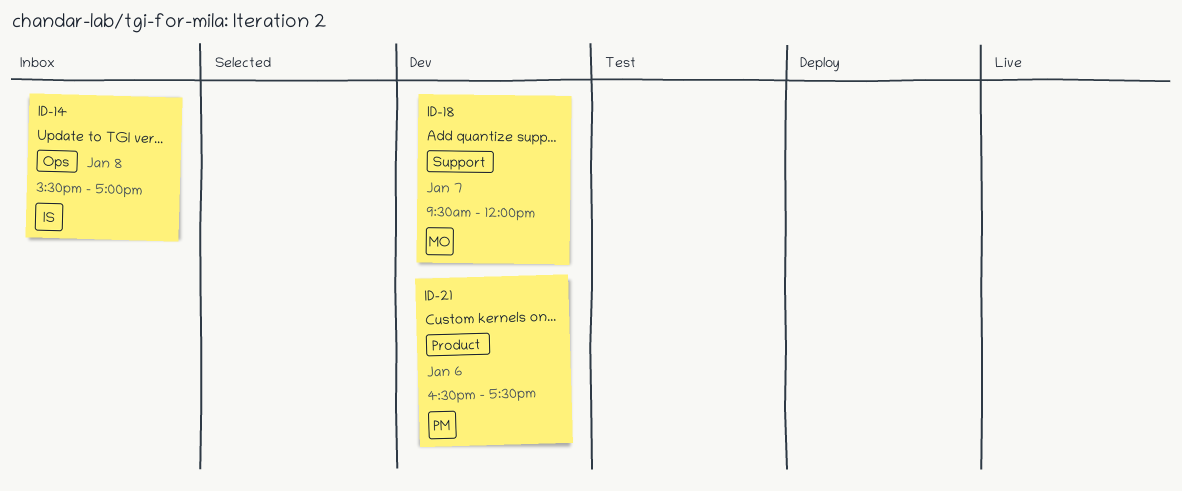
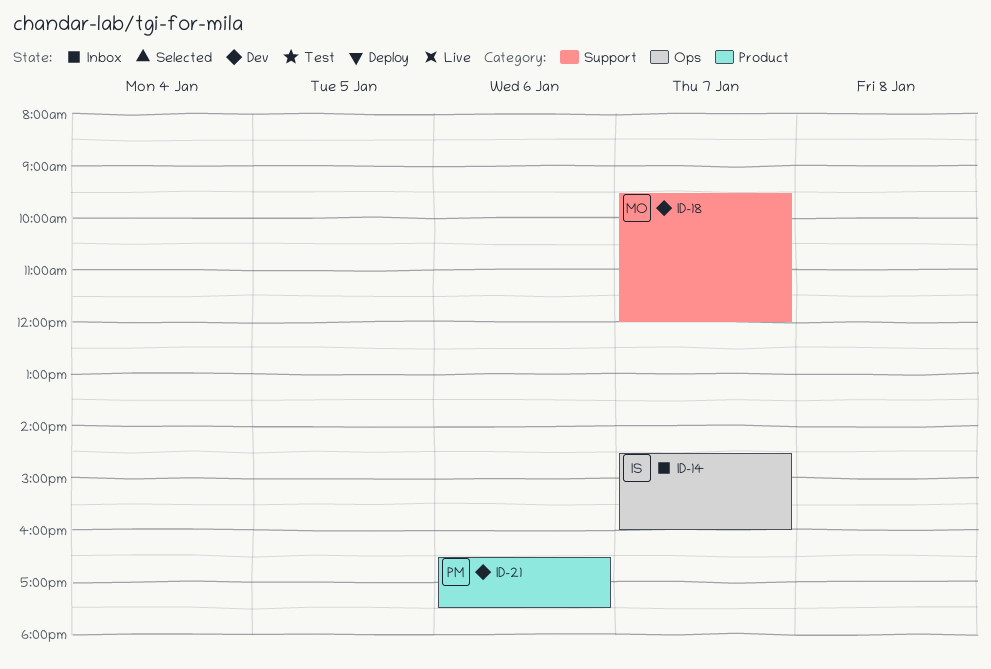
ID-14, day: Jan 8 -> Jan 7
ID-14, begins: 15:30 -> 14:30
ID-14, ends: 17:00 -> 16:00

